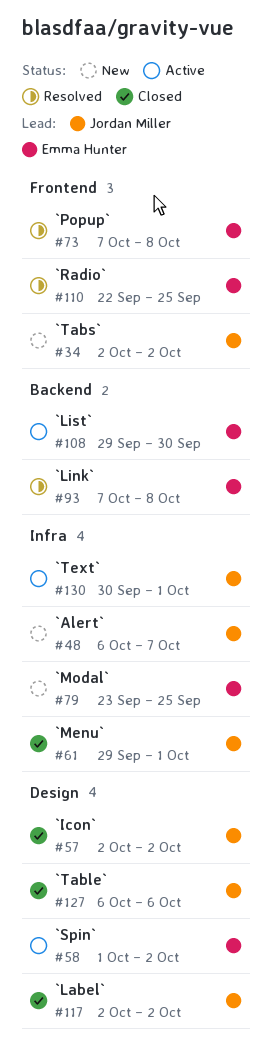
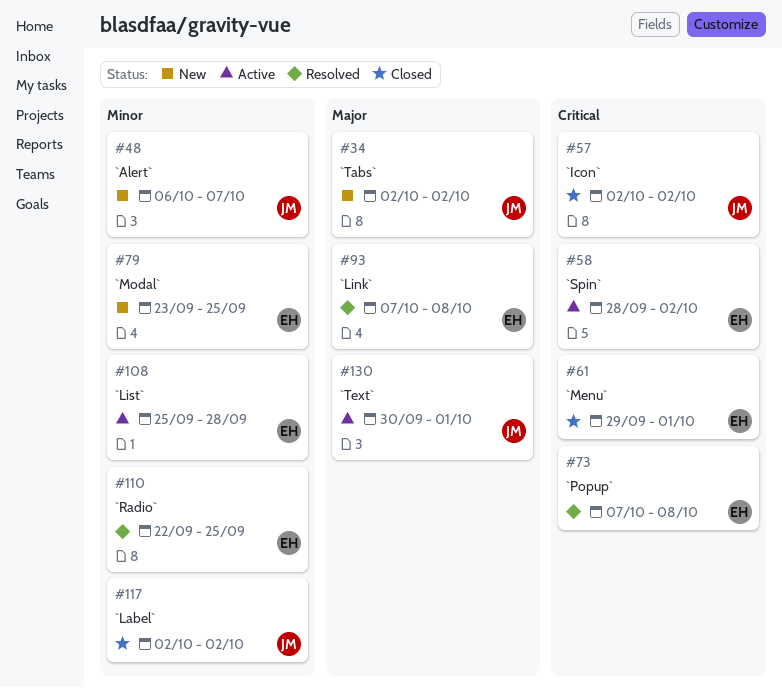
#58, start: Oct 1 -> Sep 28
#61, owner: Jordan Miller -> Emma Hunter
#108, start: Sep 29 -> Sep 25
#108, due: Sep 30 -> Sep 28
#127: present -> none

